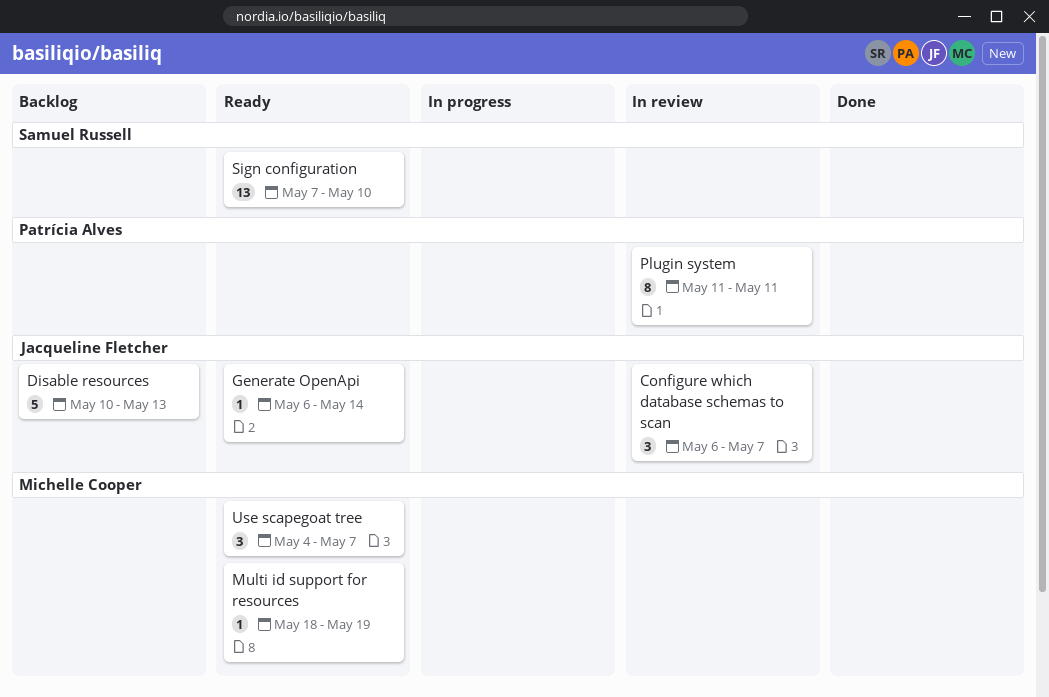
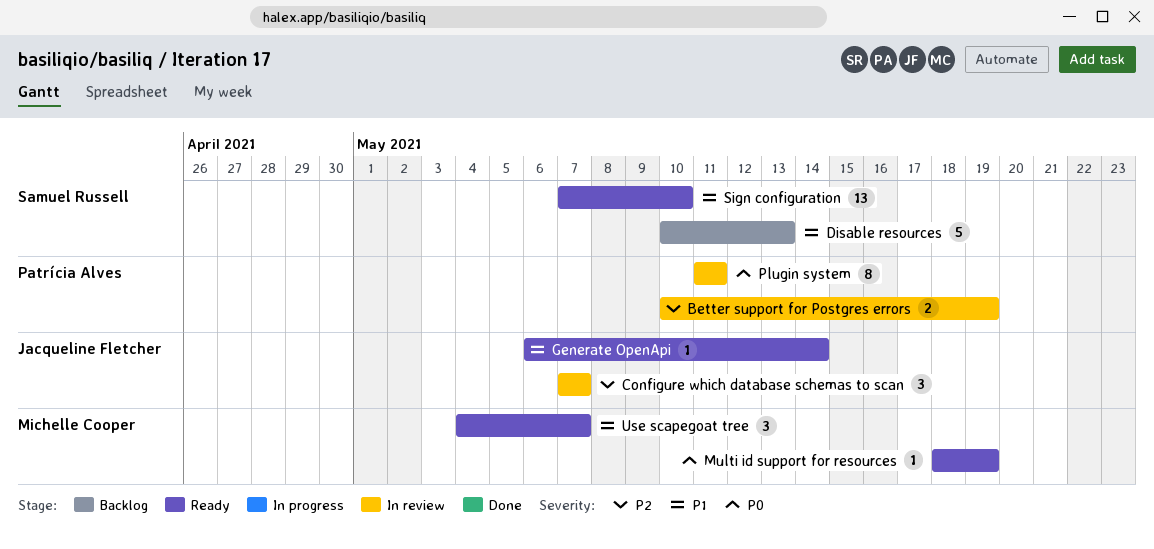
Better support for Postgres errors: none -> present
Configure which database schemas to scan, start: May 6 -> May 7
Disable resources, owner: Jacqueline Fletcher -> Samuel Russell

